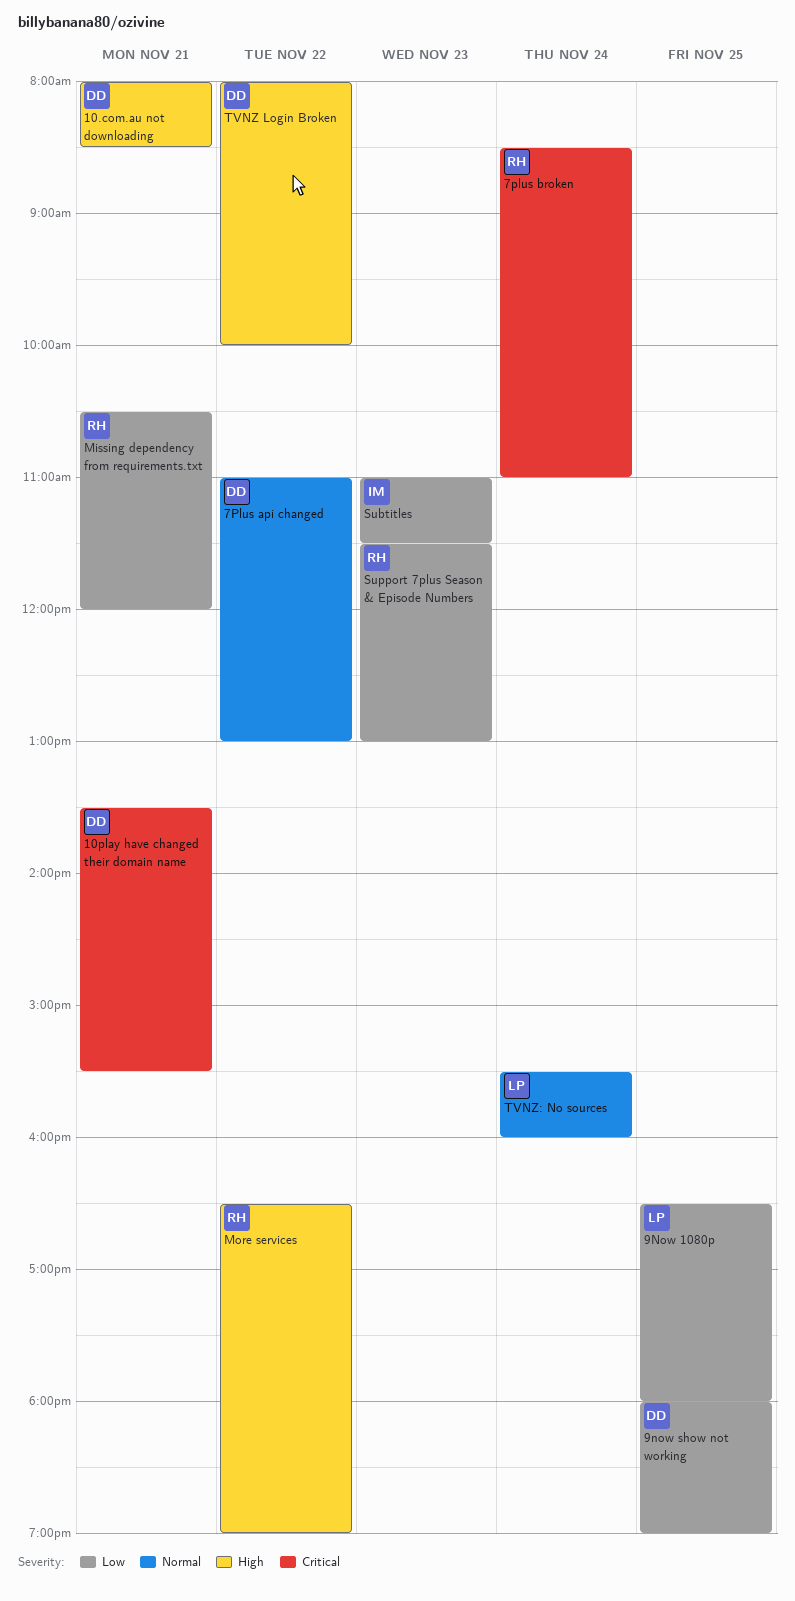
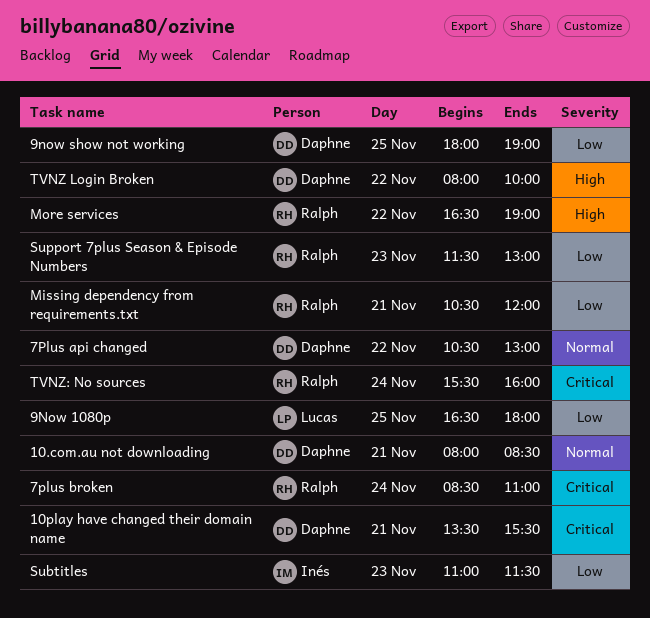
10.com.au not downloading, priority: High -> Normal
7Plus api changed, begins: 11:00 -> 10:30
TVNZ: No sources, owner: Lucas -> Ralph
TVNZ: No sources, priority: Normal -> Critical

